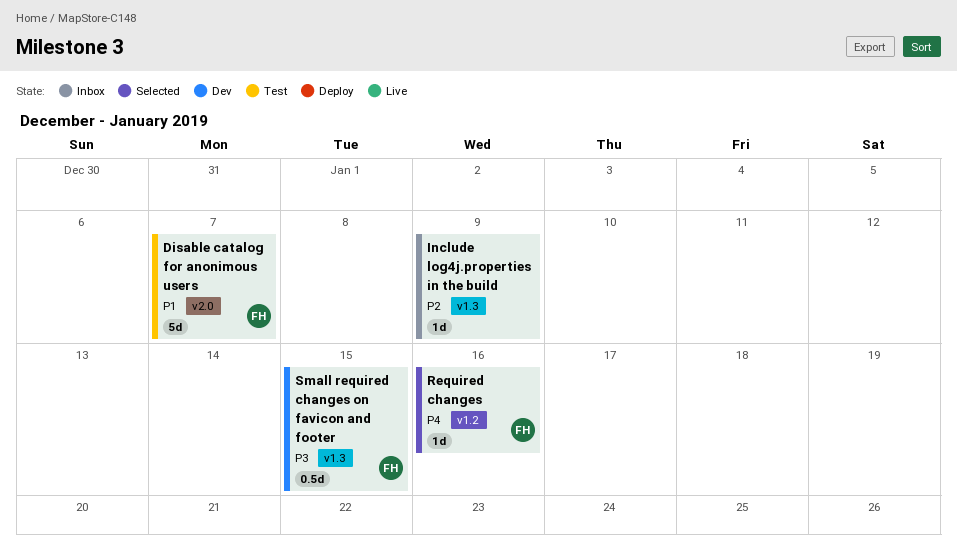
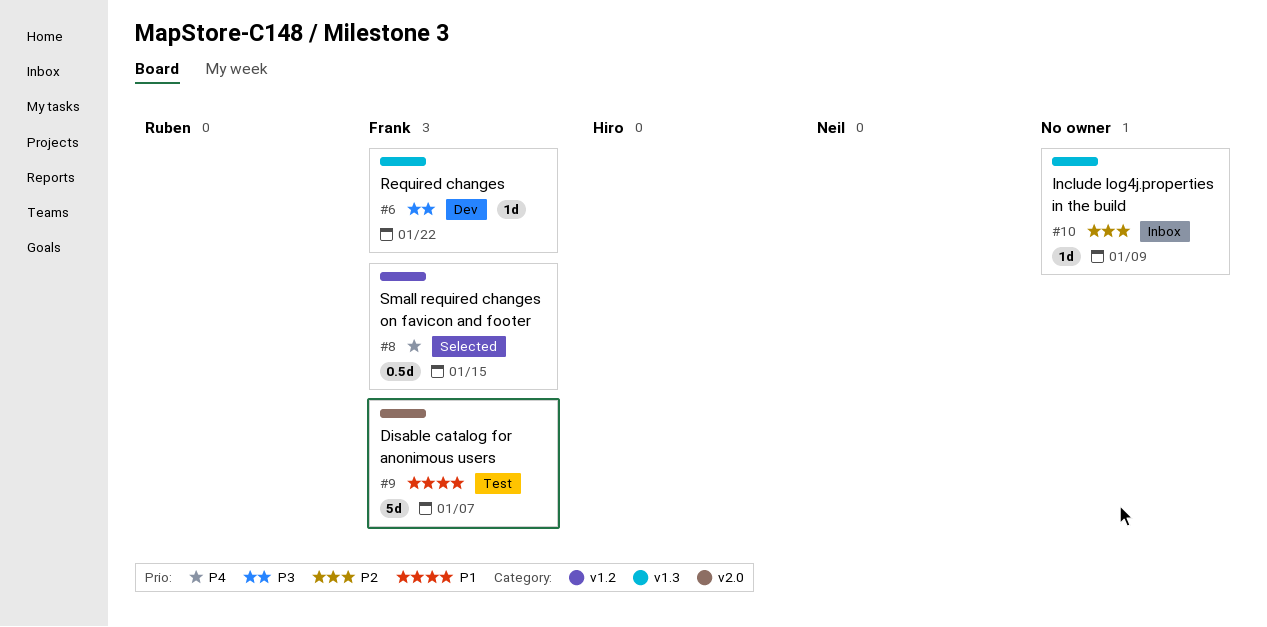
Required changes, status: Selected -> Dev
Required changes, priority: P4 -> P3
Required changes, label: v1.2 -> v1.3
Required changes, due: Jan 16 -> Jan 22
Small required changes on favicon and footer, status: Dev -> Selected
Small required changes on favicon and footer, priority: P3 -> P4
Small required changes on favicon and footer, label: v1.3 -> v1.2

